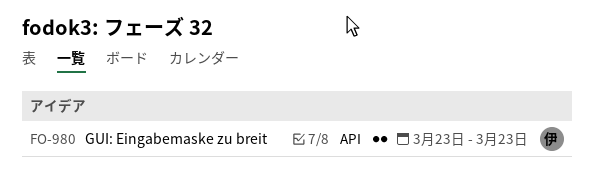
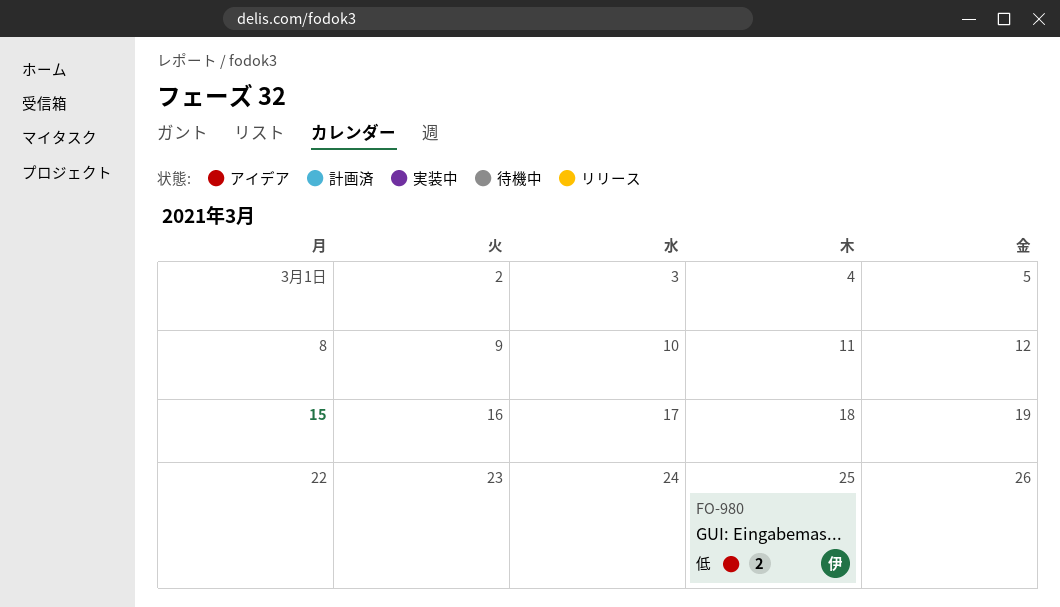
FO-980, due: Mar 23 -> Mar 25

